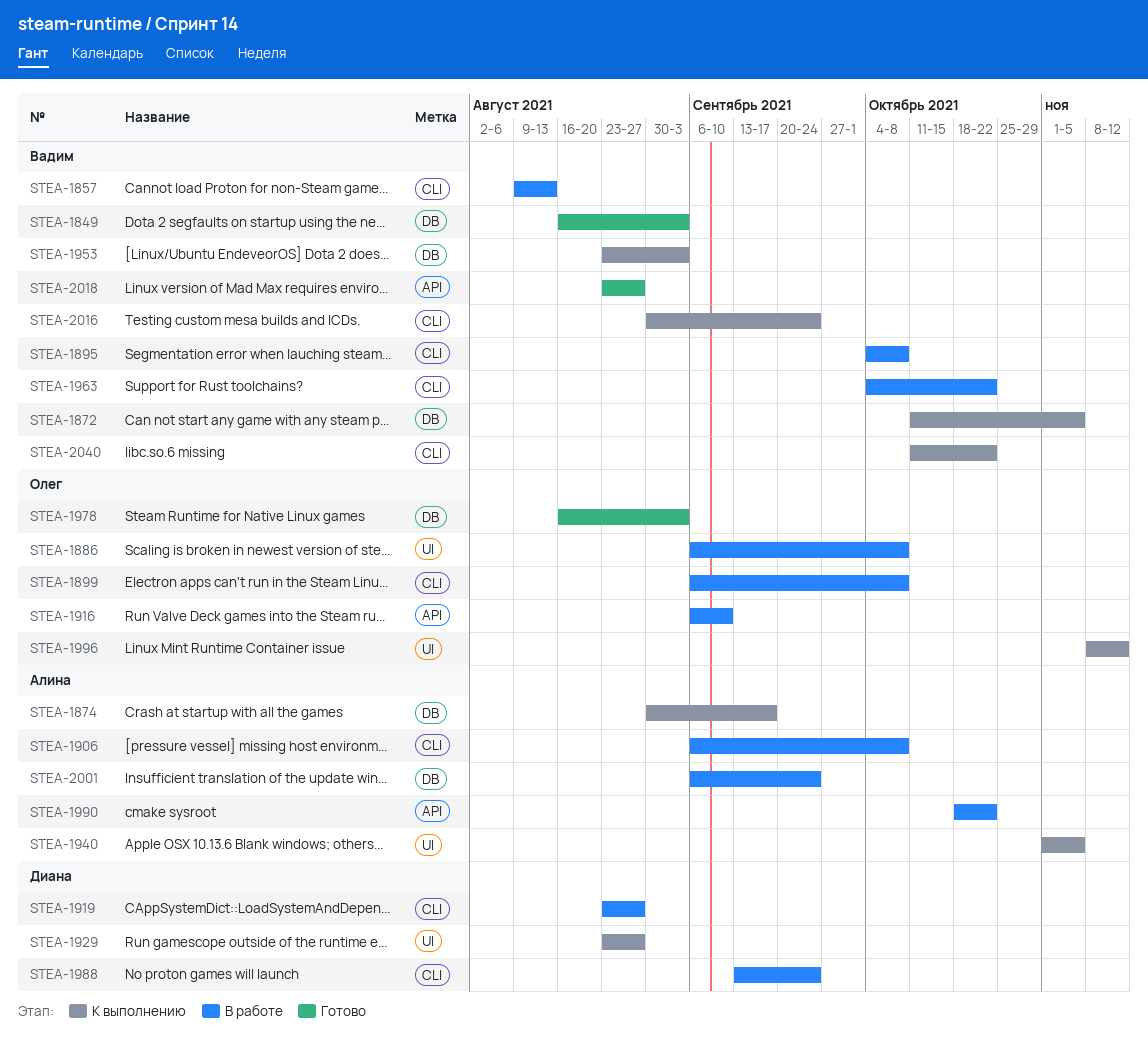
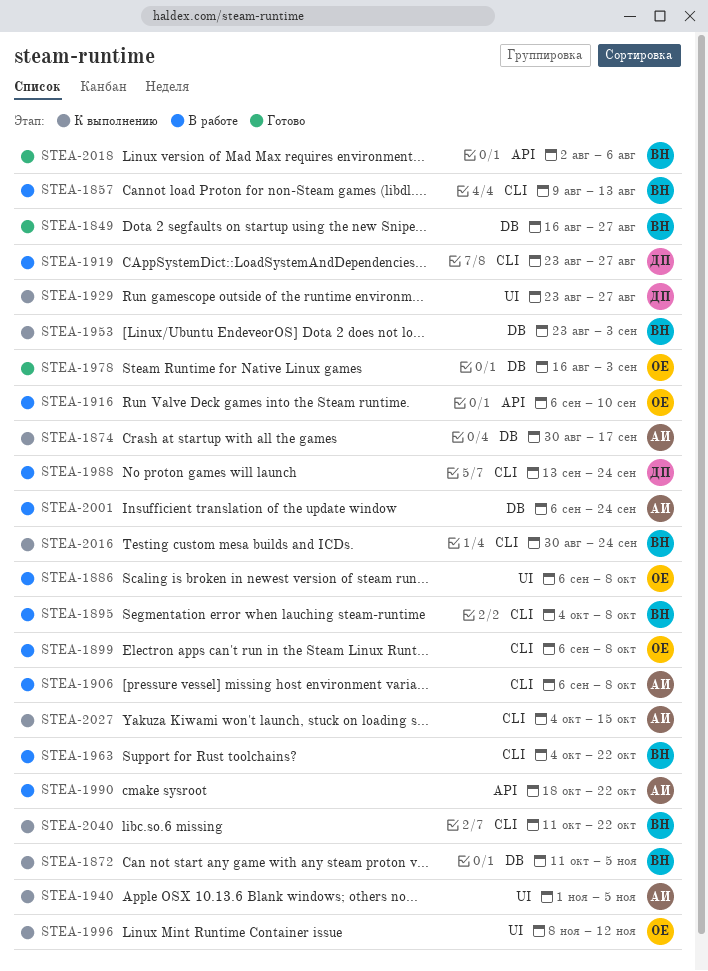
STEA-1849, due: Sep 3 -> Aug 27
STEA-2018, start: Aug 23 -> Aug 2
STEA-2018, due: Aug 27 -> Aug 6
STEA-2027: none -> present

